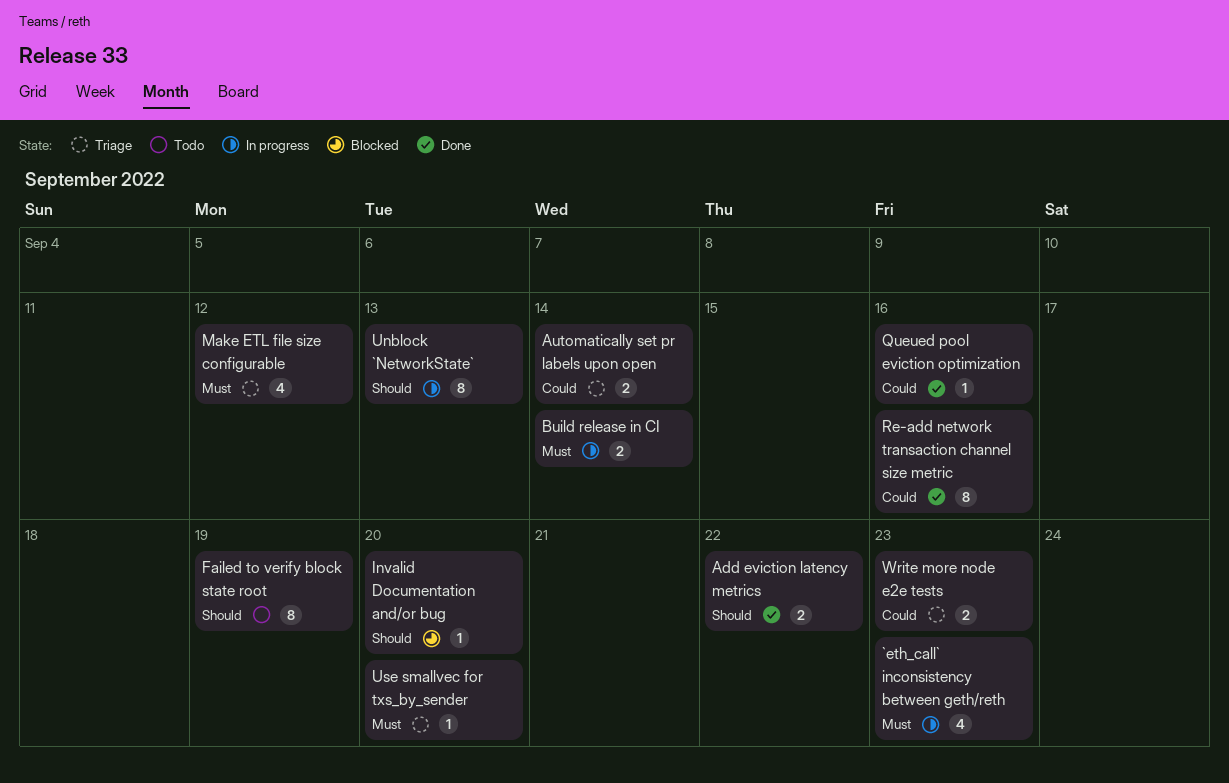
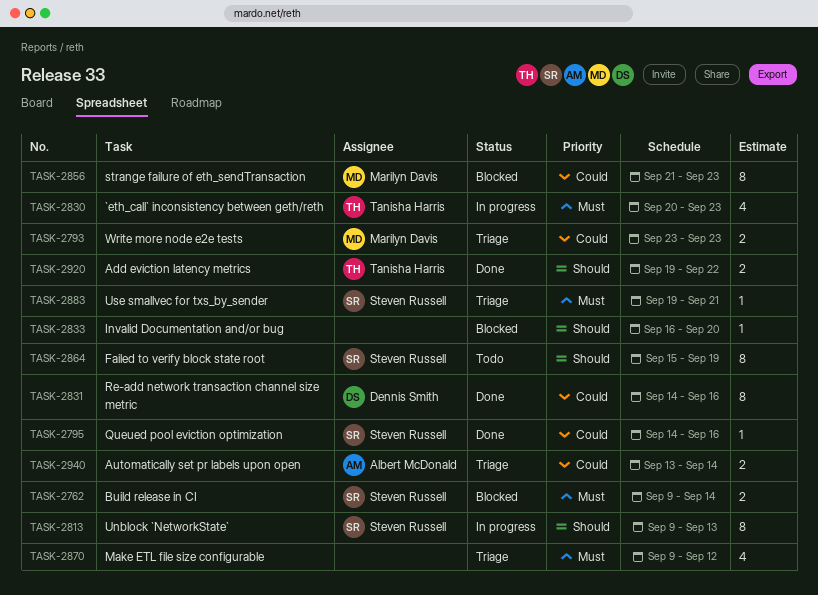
Build release in CI, status: In progress -> Blocked
strange failure of eth_sendTransaction: none -> present
Use smallvec for txs_by_sender, due: Sep 20 -> Sep 21

